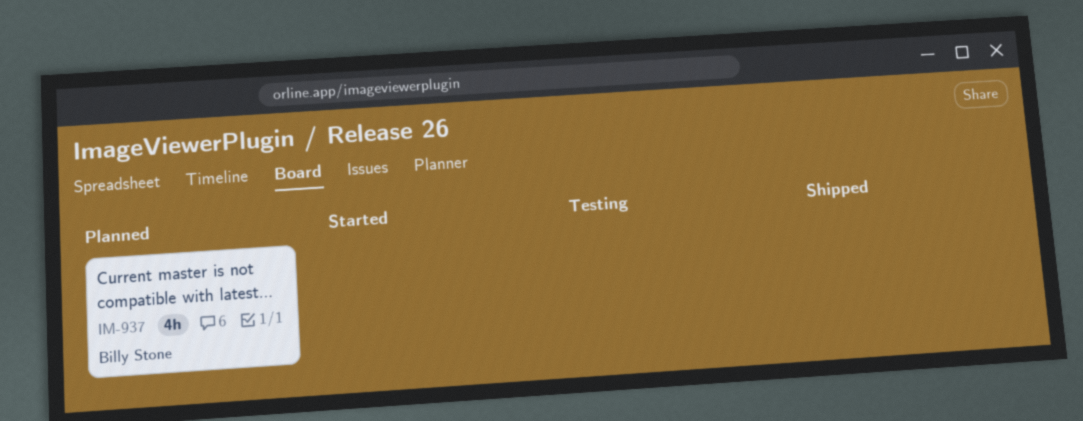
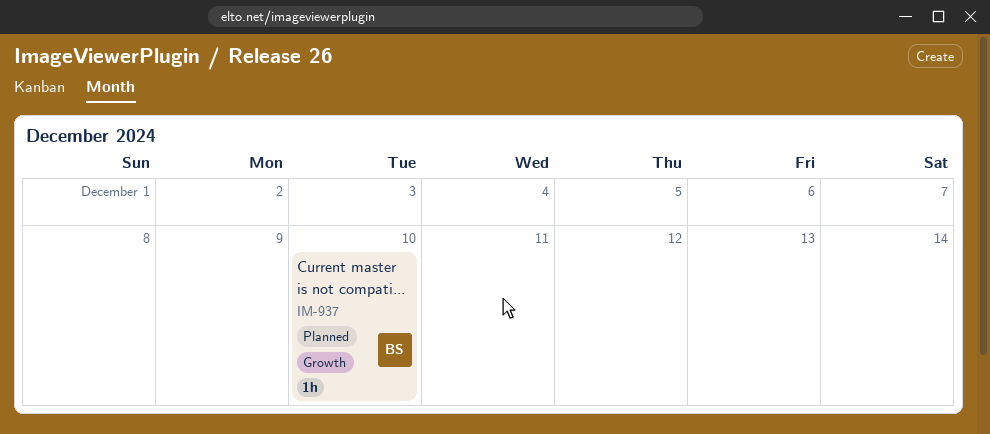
IM-937, estimate: 4h -> 1h

